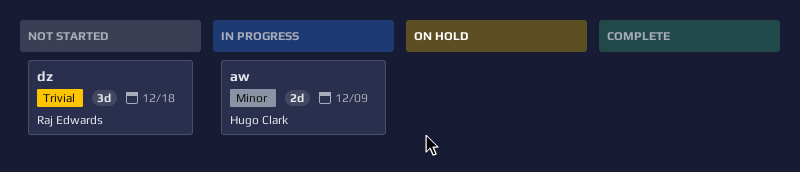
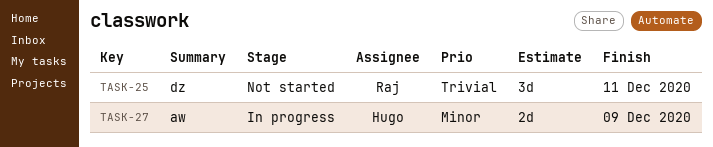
dz, due: Dec 18 -> Dec 11

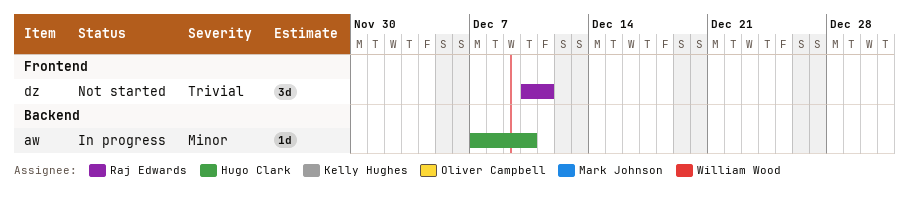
aw, estimate: 2d -> 1d
aw, due: Dec 9 -> Dec 10

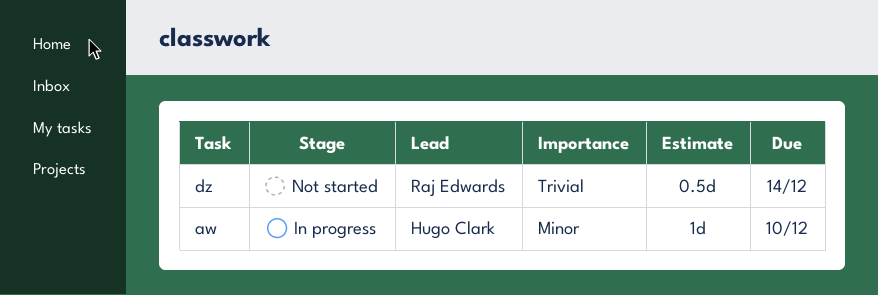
dz, estimate: 3d -> 0.5d
dz, due: Dec 11 -> Dec 14

